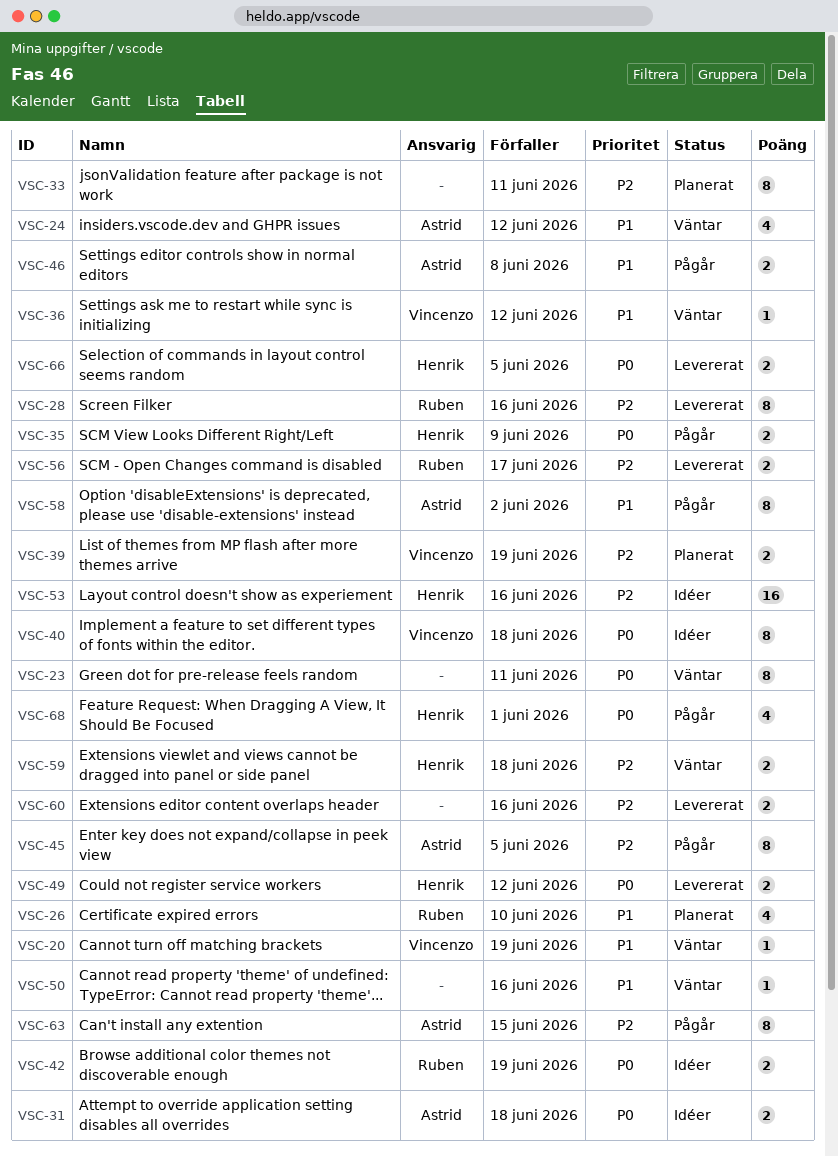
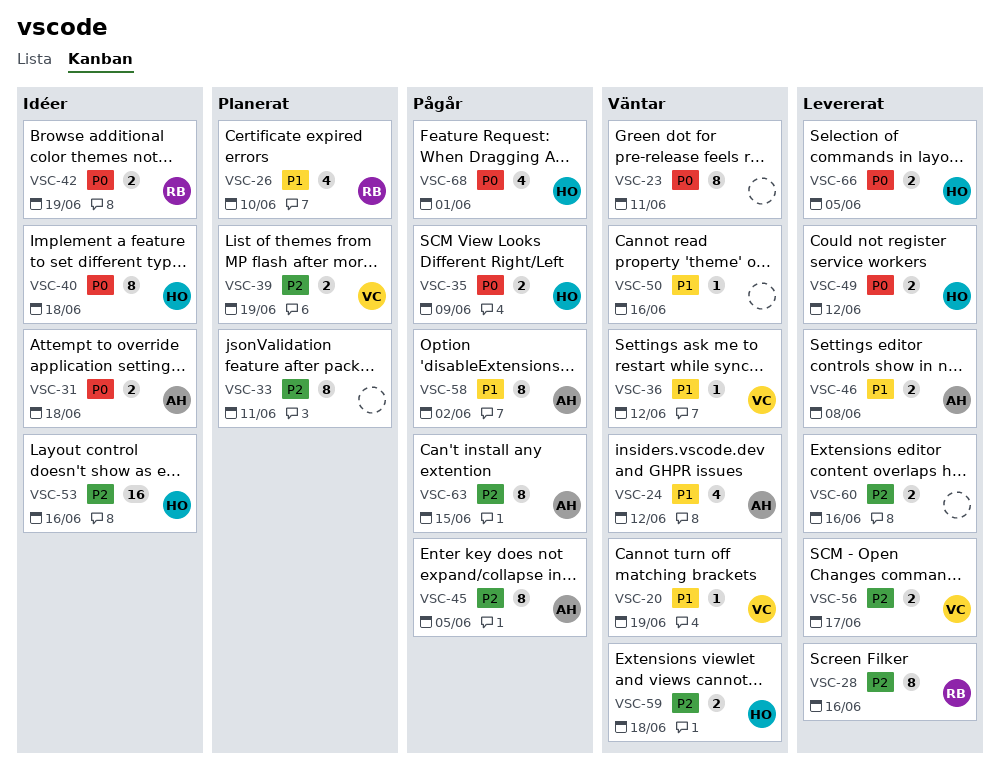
VSC-40, owner: Vincenzo -> Henrik
VSC-46, status: Pågår -> Levererat
VSC-56, owner: Ruben -> Vincenzo

